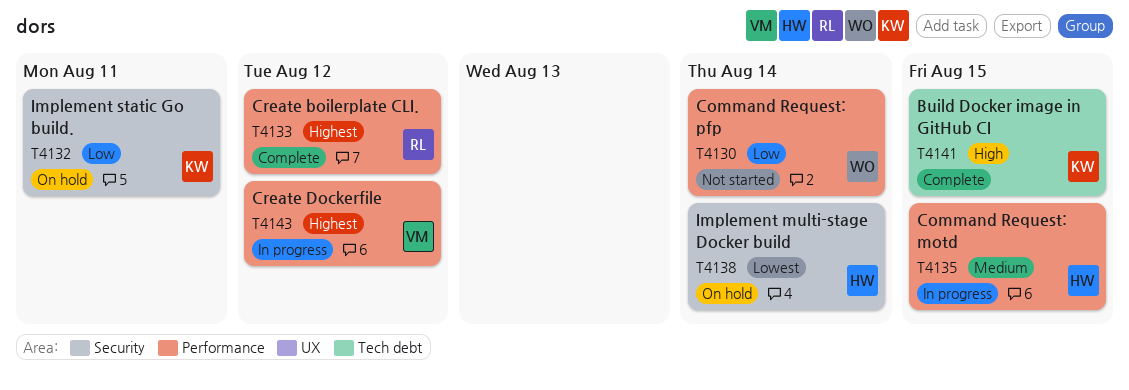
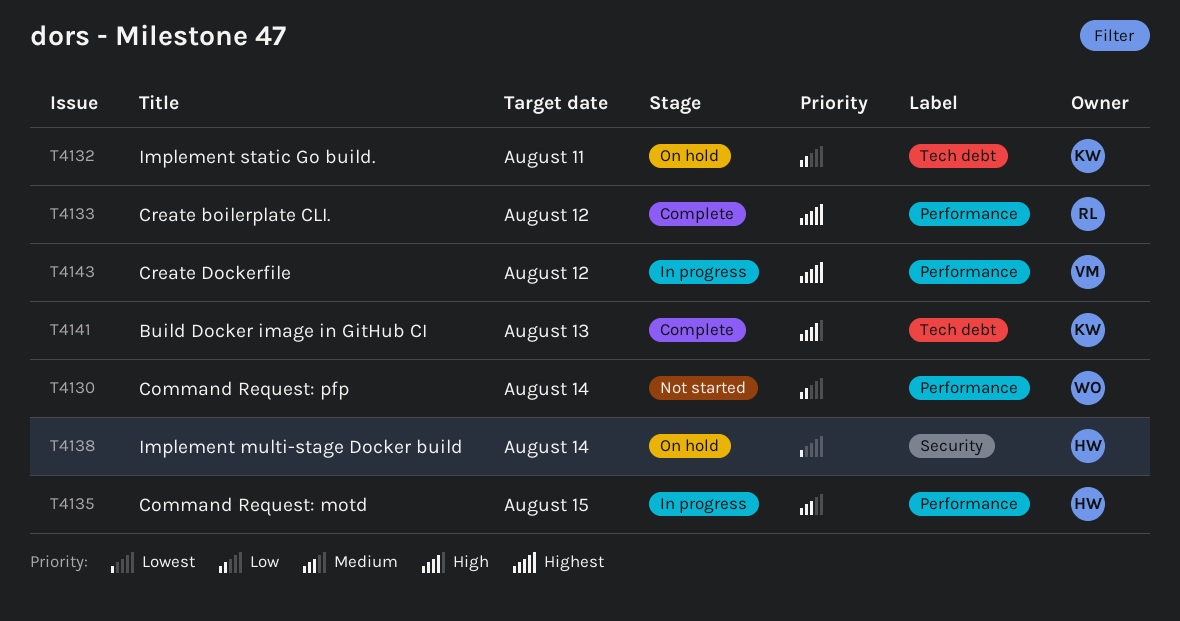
T4132, label: Security -> Tech debt
T4141, due: Aug 15 -> Aug 13

